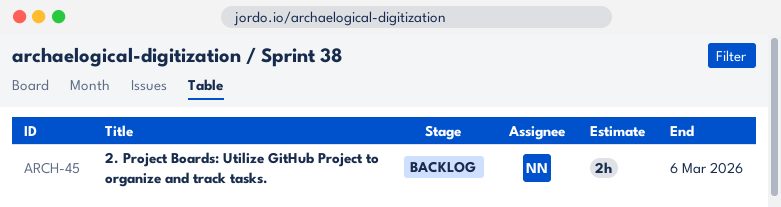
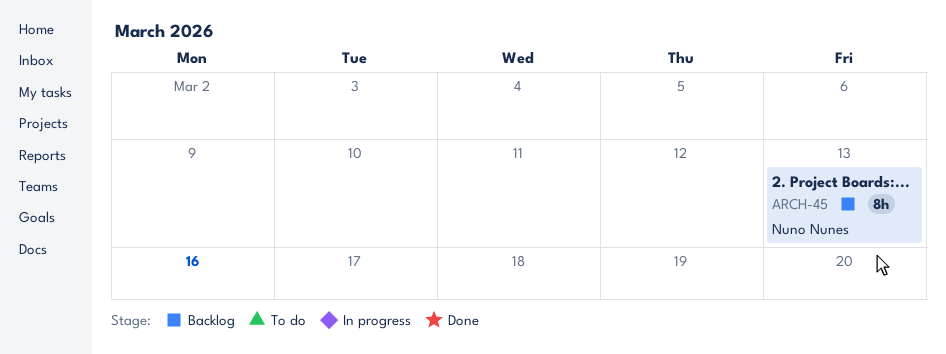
ARCH-45, estimate: 2h -> 8h
ARCH-45, due: Mar 6 -> Mar 13

